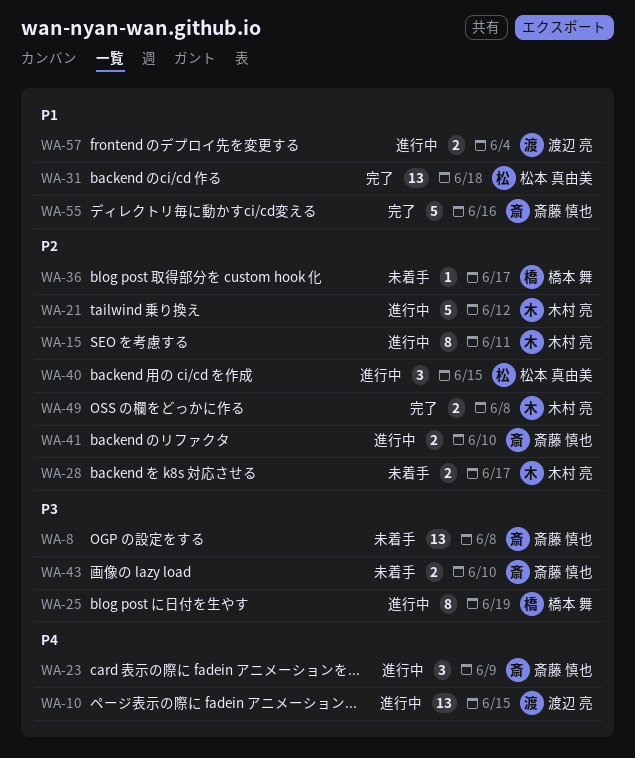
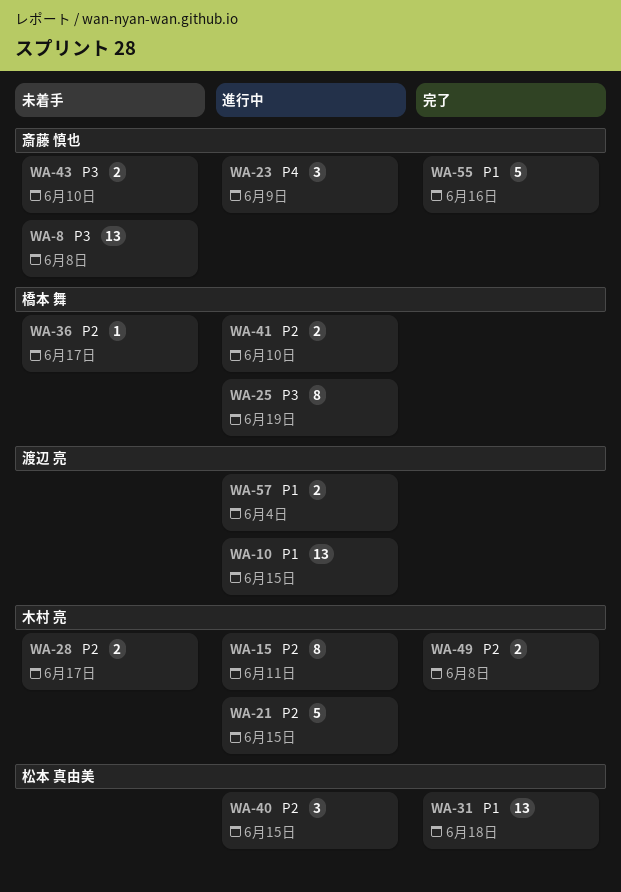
WA-10, priority: P4 -> P1
WA-21, due: Jun 12 -> Jun 15
WA-41, owner: 斎藤 慎也 -> 橋本 舞

